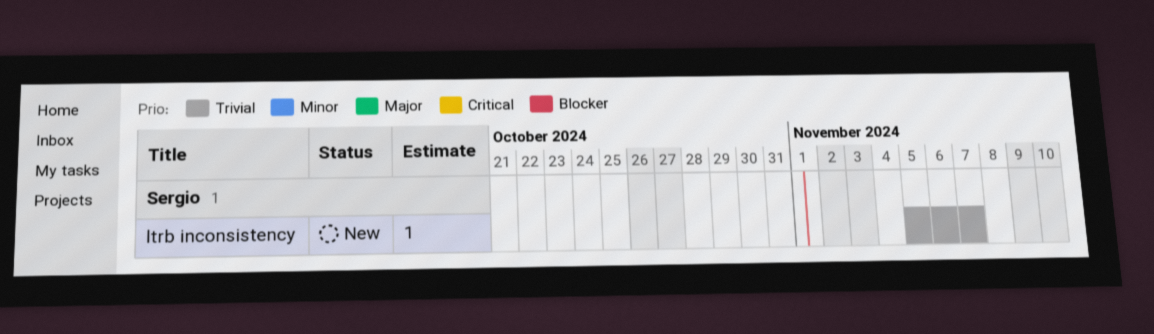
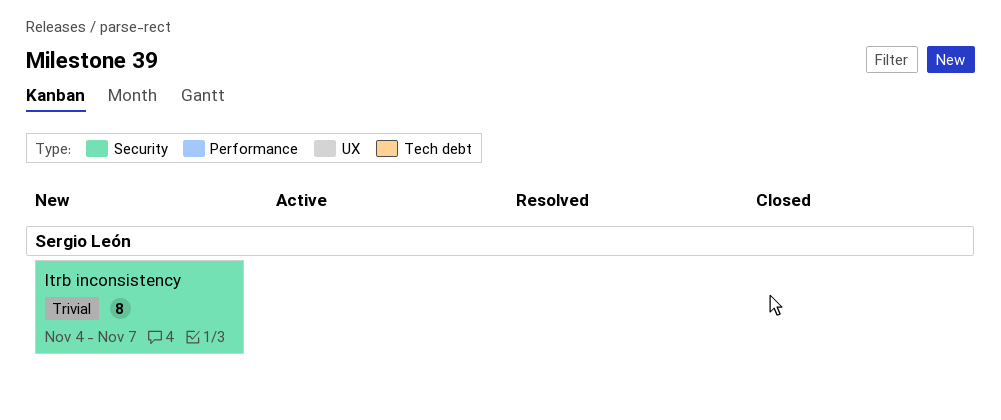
ltrb inconsistency, estimate: 1 -> 8
ltrb inconsistency, start: Nov 5 -> Nov 4

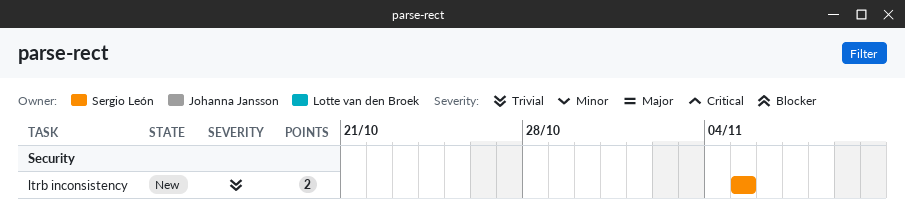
ltrb inconsistency, estimate: 8 -> 2
ltrb inconsistency, start: Nov 4 -> Nov 5
ltrb inconsistency, due: Nov 7 -> Nov 5

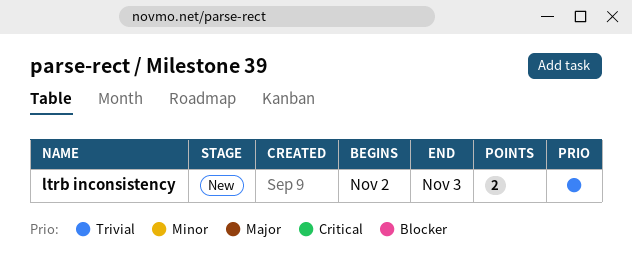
ltrb inconsistency, start: Nov 5 -> Nov 2
ltrb inconsistency, due: Nov 5 -> Nov 3

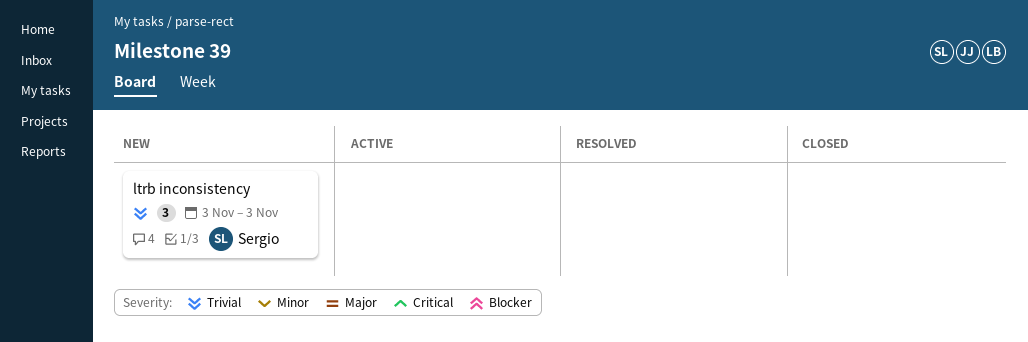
ltrb inconsistency, estimate: 2 -> 3
ltrb inconsistency, start: Nov 2 -> Nov 3

